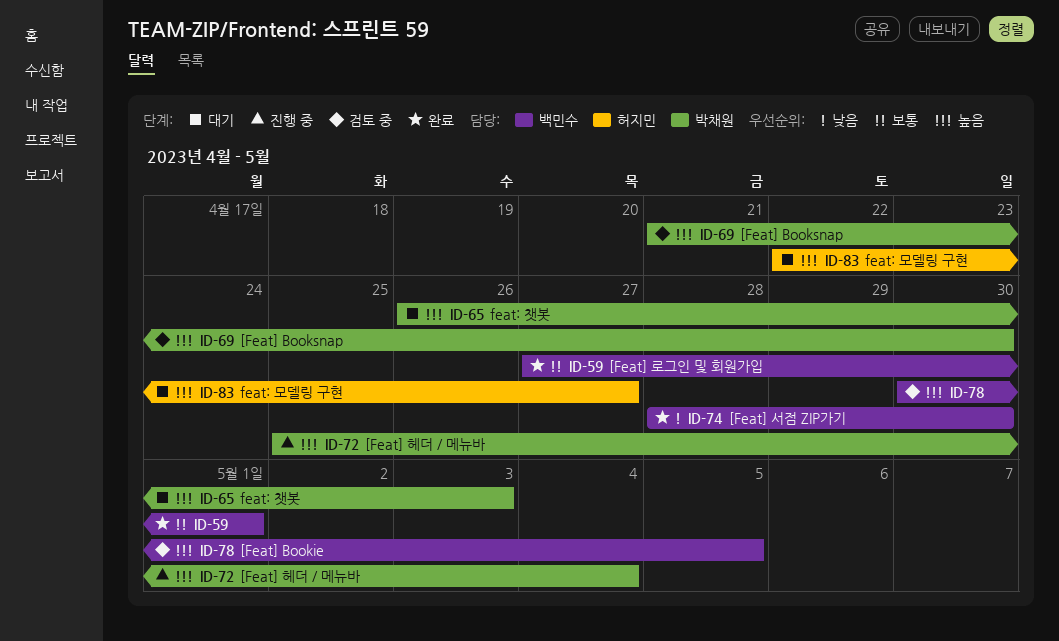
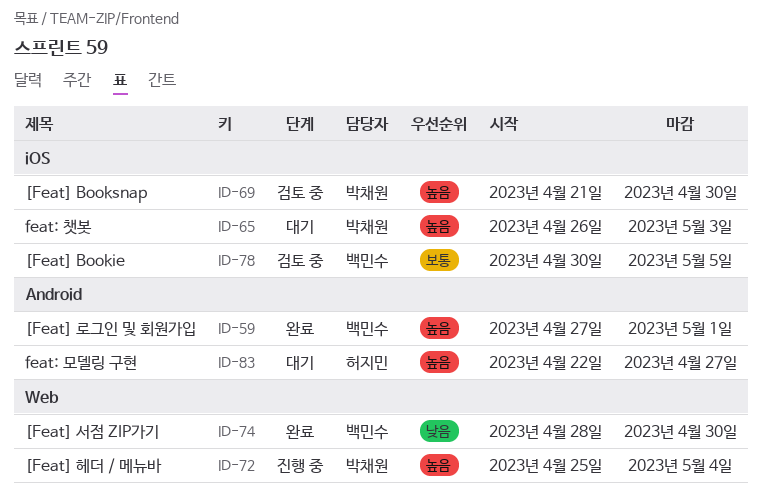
ID-59, priority: 보통 -> 높음
ID-78, priority: 높음 -> 보통

